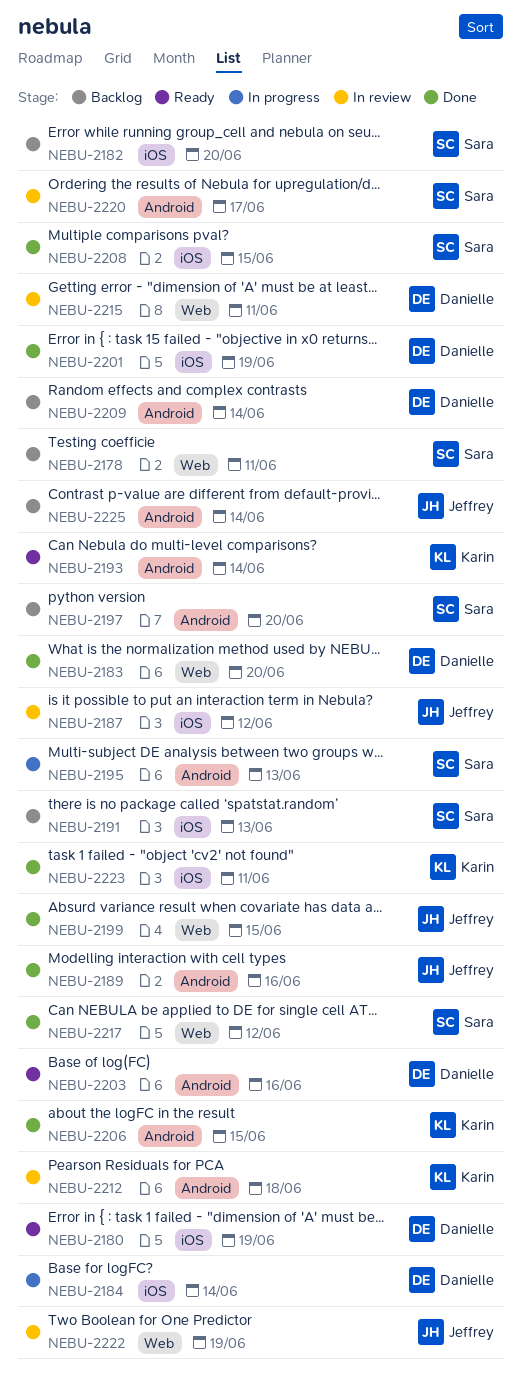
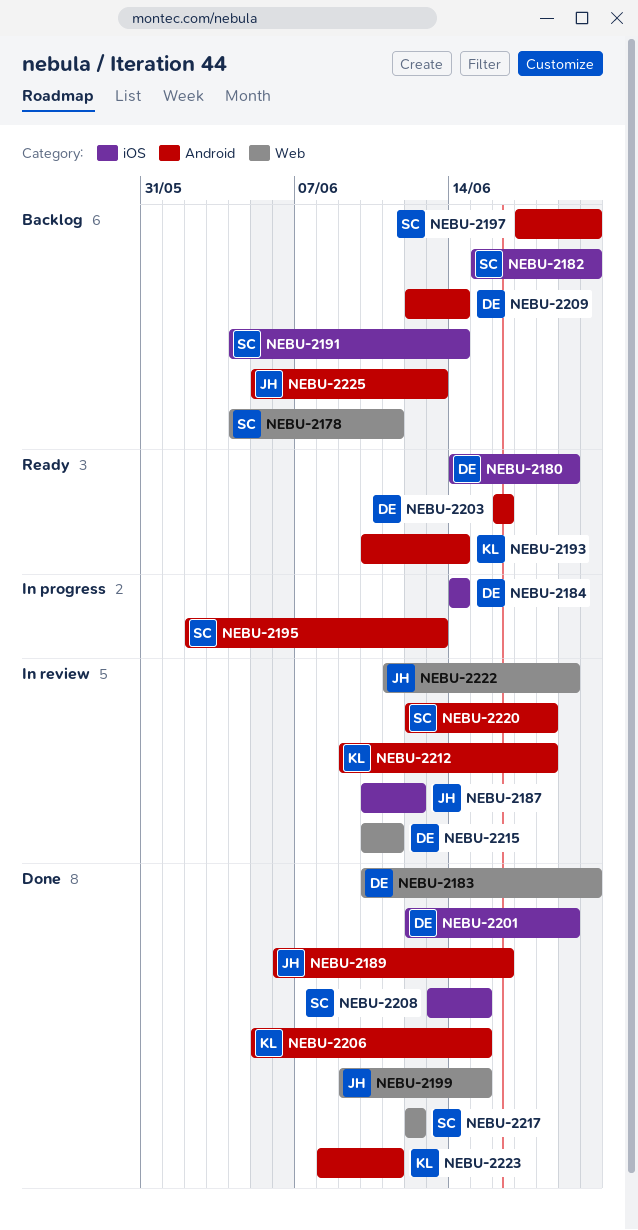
NEBU-2191, due: Jun 13 -> Jun 14
NEBU-2220, due: Jun 17 -> Jun 18
NEBU-2223, label: iOS -> Android
NEBU-2225, due: Jun 14 -> Jun 13

